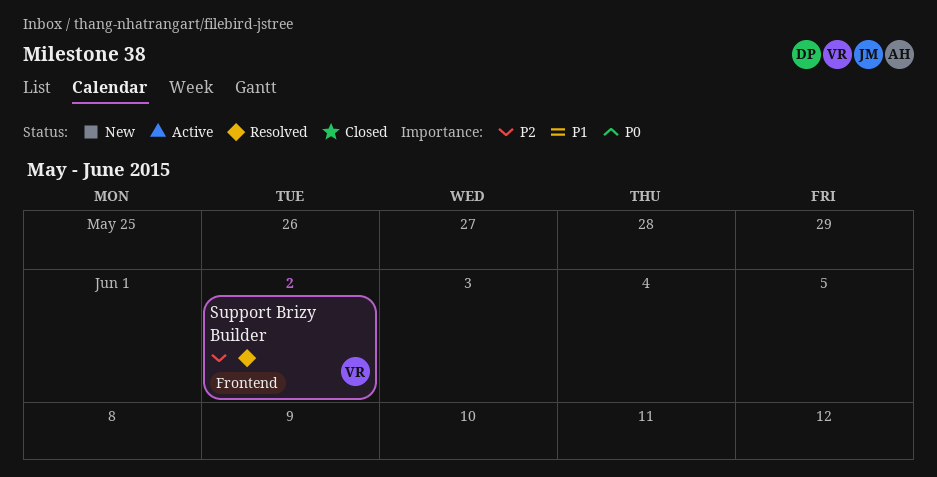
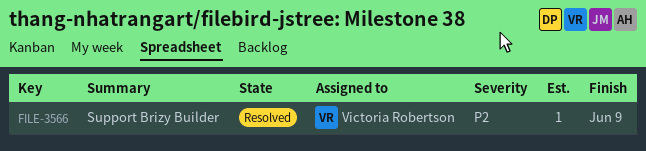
Support Brizy Builder, due: Jun 2 -> Jun 9

